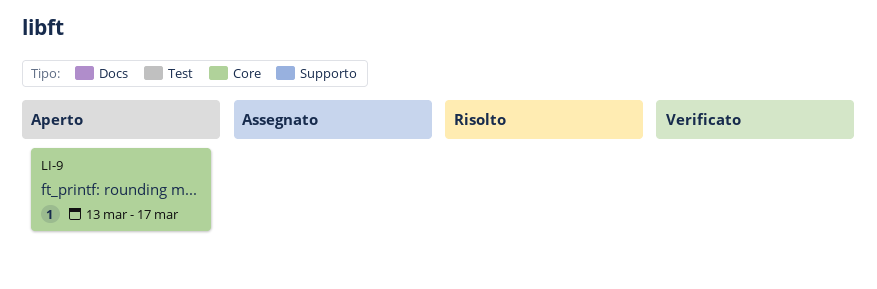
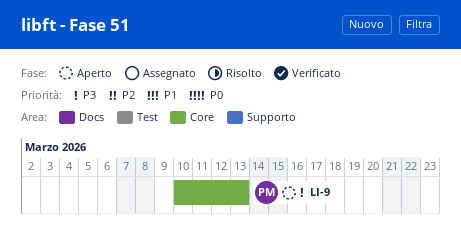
LI-9, start: Mar 13 -> Mar 10
LI-9, due: Mar 17 -> Mar 13

